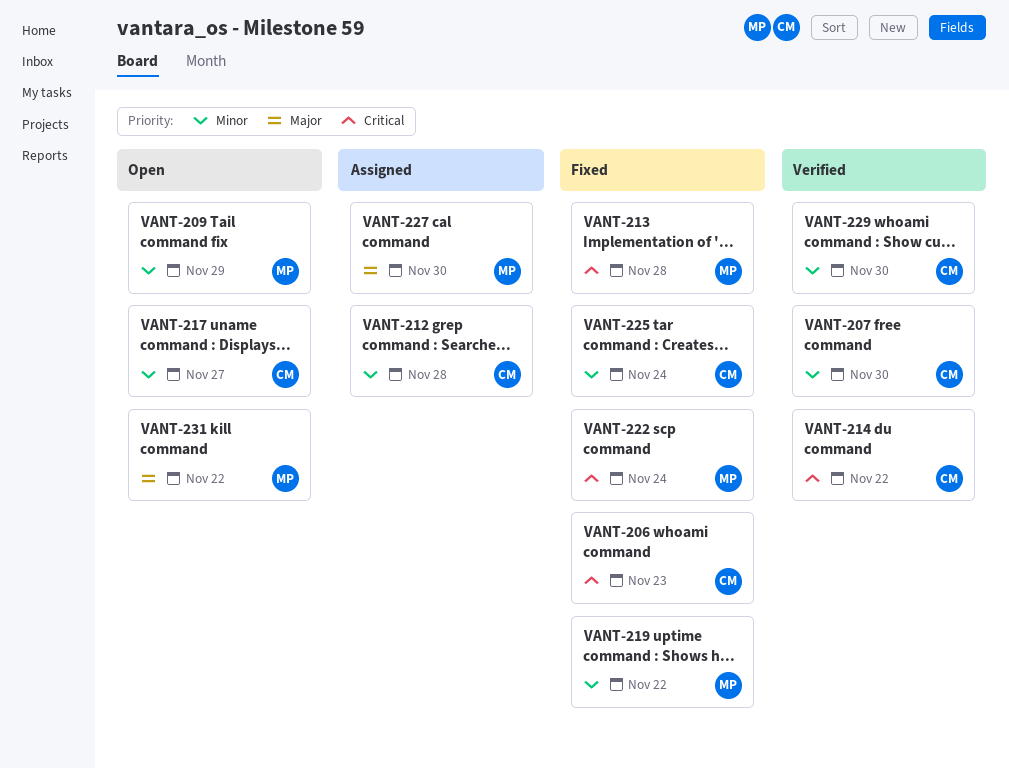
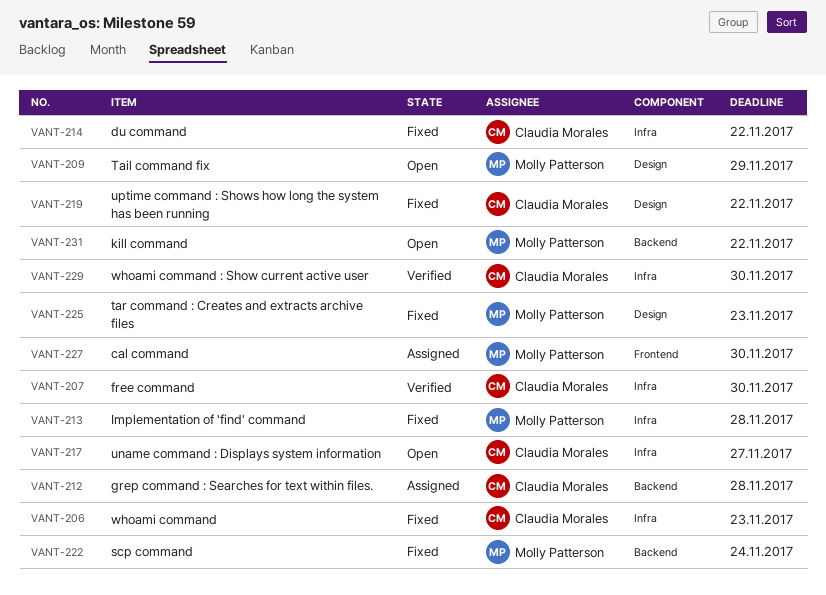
VANT-214, status: Verified -> Fixed
VANT-219, owner: Molly Patterson -> Claudia Morales
VANT-225, owner: Claudia Morales -> Molly Patterson
VANT-225, due: Nov 24 -> Nov 23

